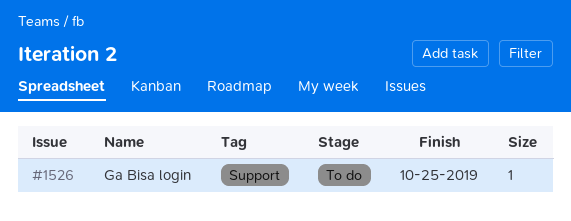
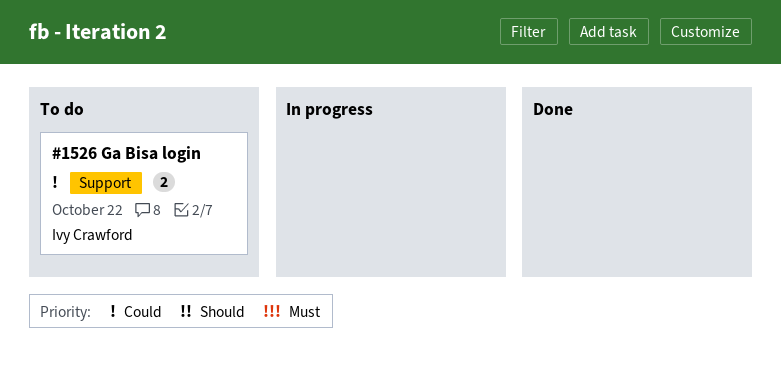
#1526, estimate: 1 -> 2
#1526, due: Oct 25 -> Oct 22

